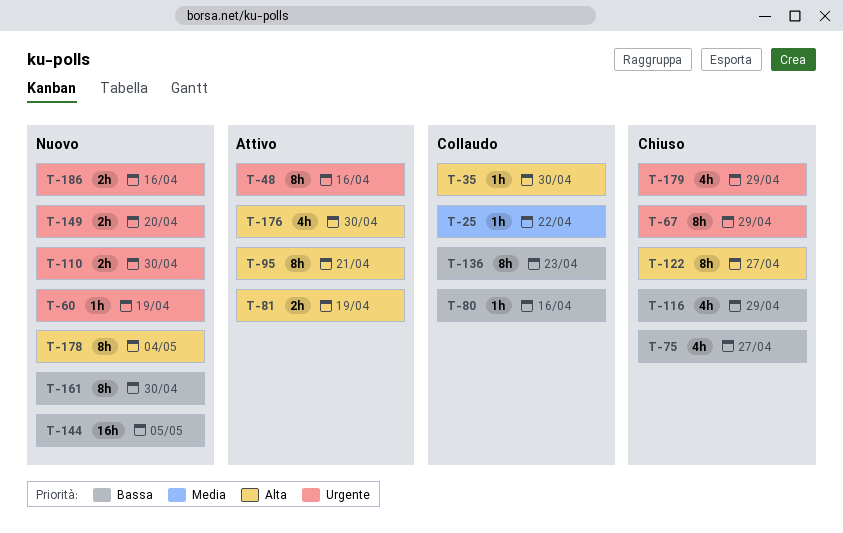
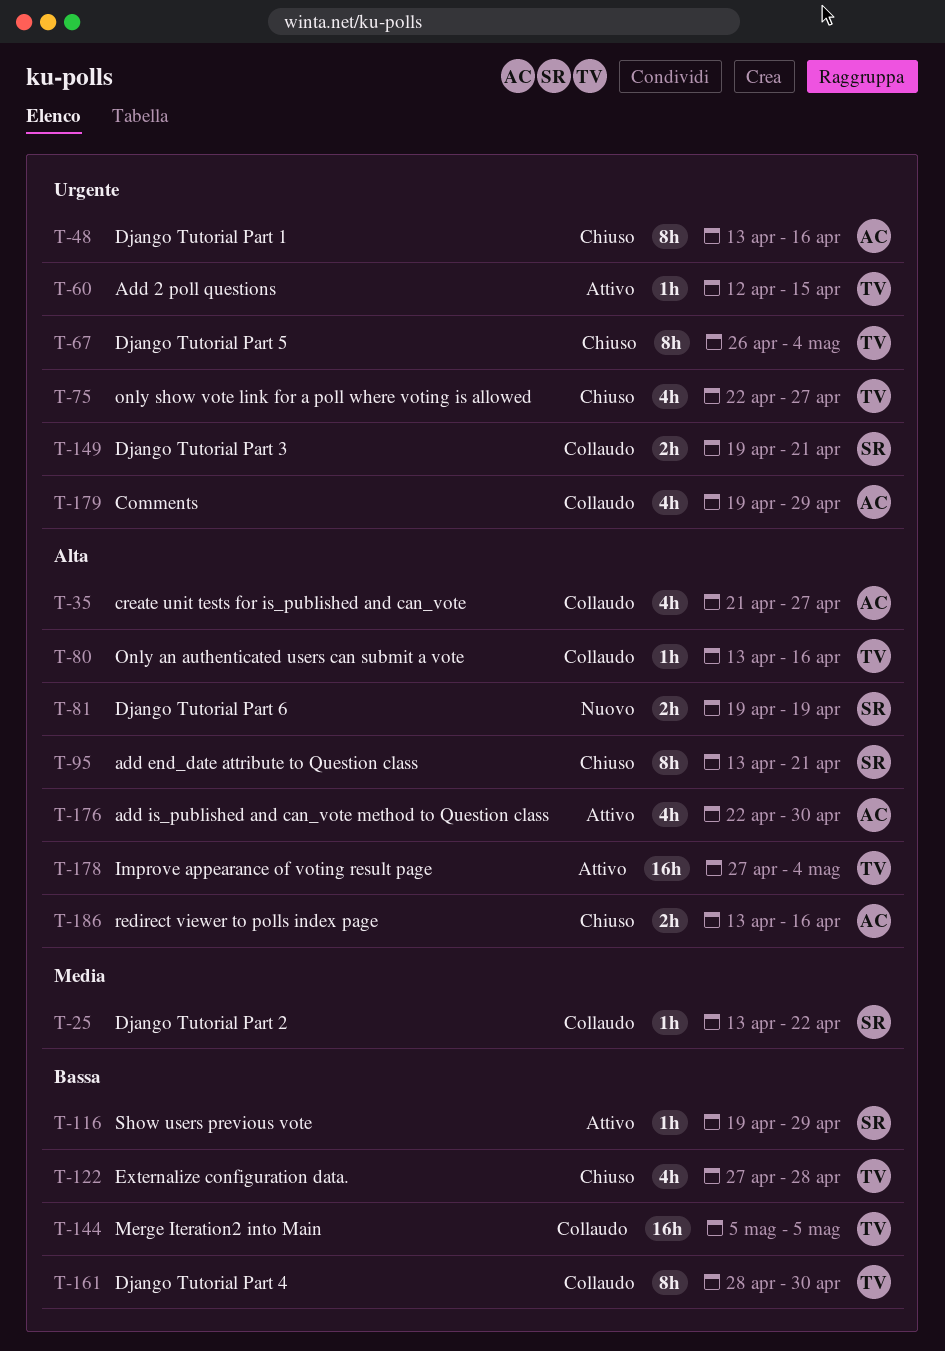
T-35, estimate: 1h -> 4h
T-35, due: Apr 30 -> Apr 27
T-48, status: Attivo -> Chiuso
T-60, status: Nuovo -> Attivo
T-60, due: Apr 19 -> Apr 15
T-67, due: Apr 29 -> May 4
T-75, priority: Bassa -> Urgente
T-80, priority: Bassa -> Alta
T-81, status: Attivo -> Nuovo
T-95, status: Attivo -> Chiuso
T-110: present -> none
T-116, status: Chiuso -> Attivo
T-116, estimate: 4h -> 1h
T-122, priority: Alta -> Bassa
T-122, estimate: 8h -> 4h
T-122, due: Apr 27 -> Apr 28
T-136: present -> none
T-144, status: Nuovo -> Collaudo
T-149, status: Nuovo -> Collaudo
T-149, due: Apr 20 -> Apr 21
T-161, status: Nuovo -> Collaudo
T-178, status: Nuovo -> Attivo
T-178, estimate: 8h -> 16h
T-179, status: Chiuso -> Collaudo
T-186, status: Nuovo -> Chiuso
T-186, priority: Urgente -> Alta

